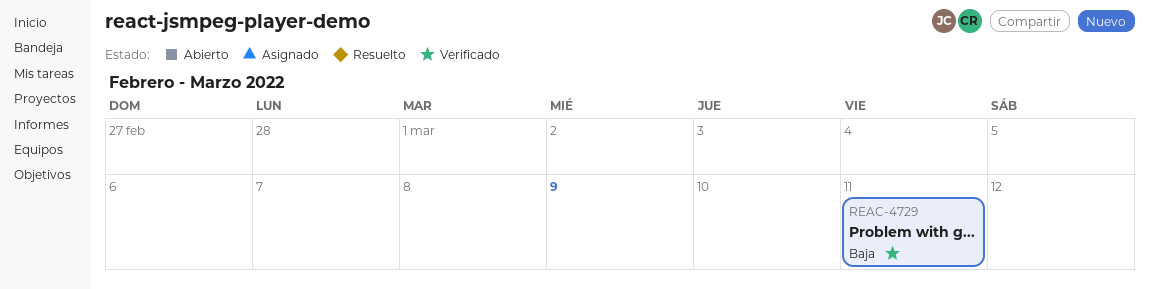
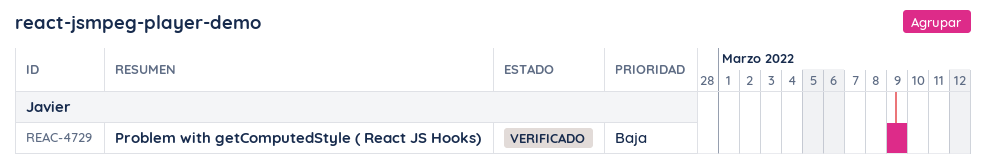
REAC-4729, due: Mar 11 -> Mar 9

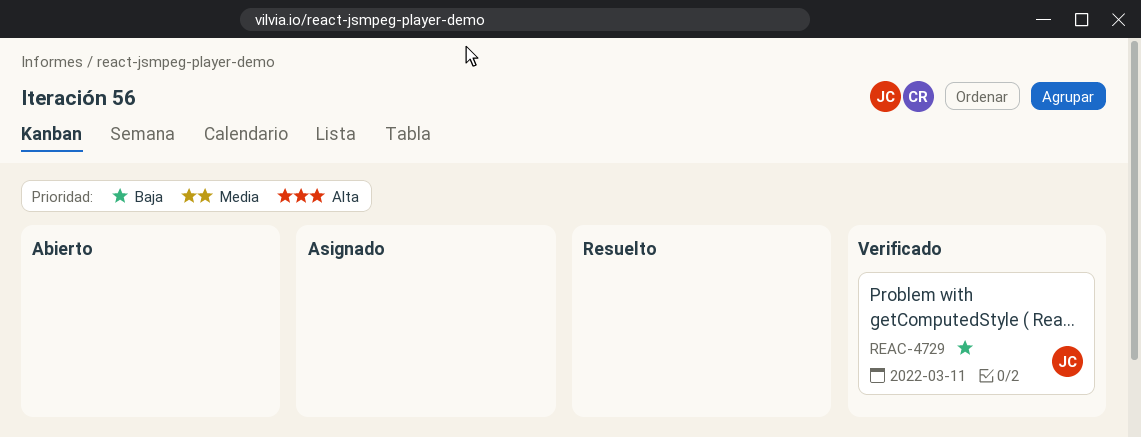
REAC-4729, due: Mar 9 -> Mar 11

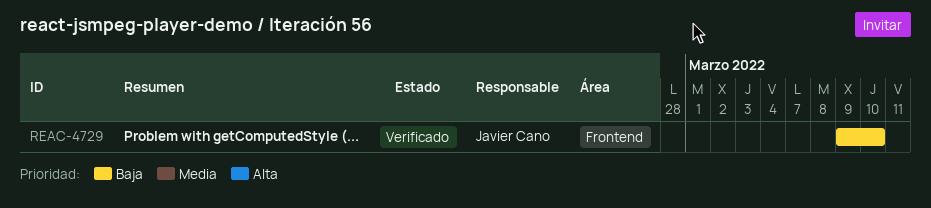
REAC-4729, due: Mar 11 -> Mar 10

